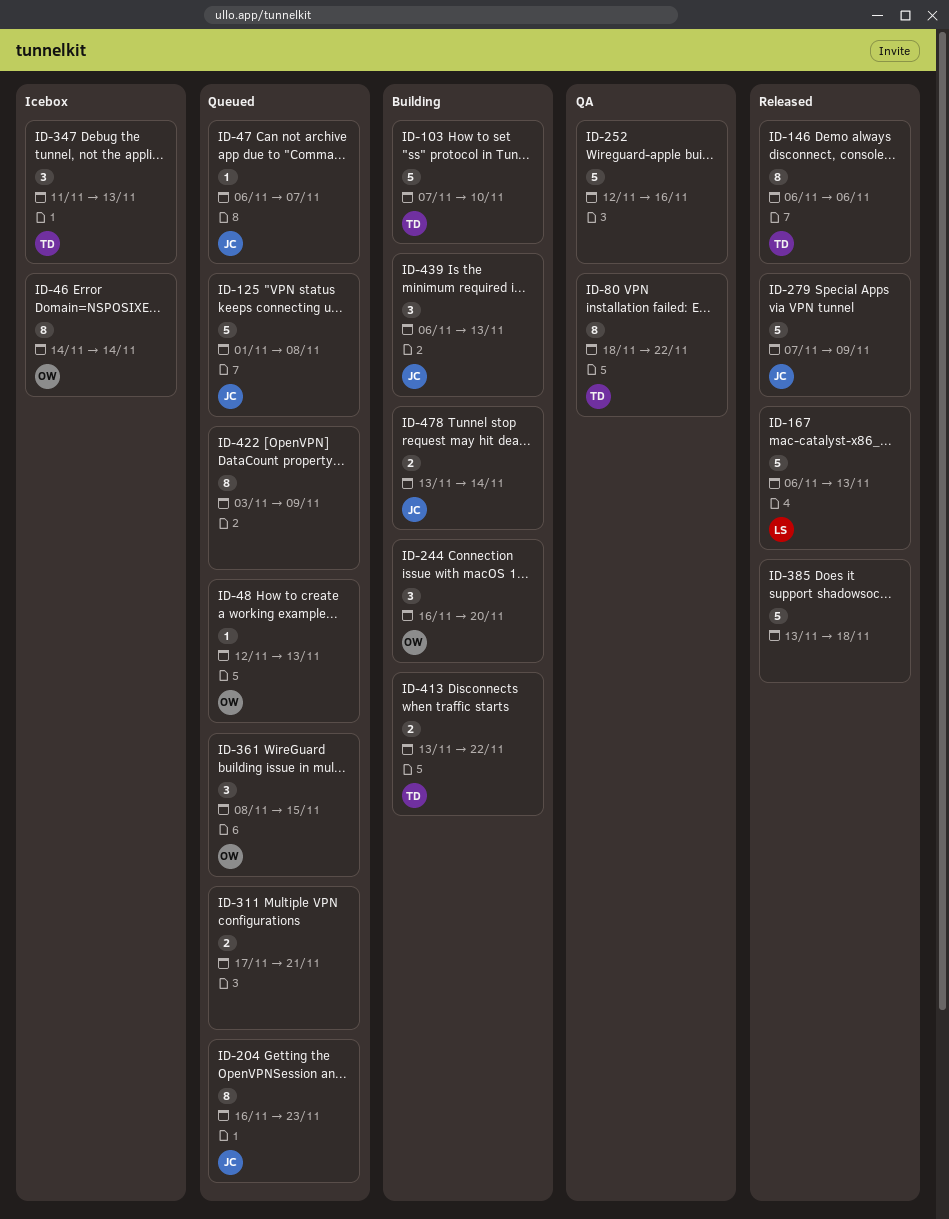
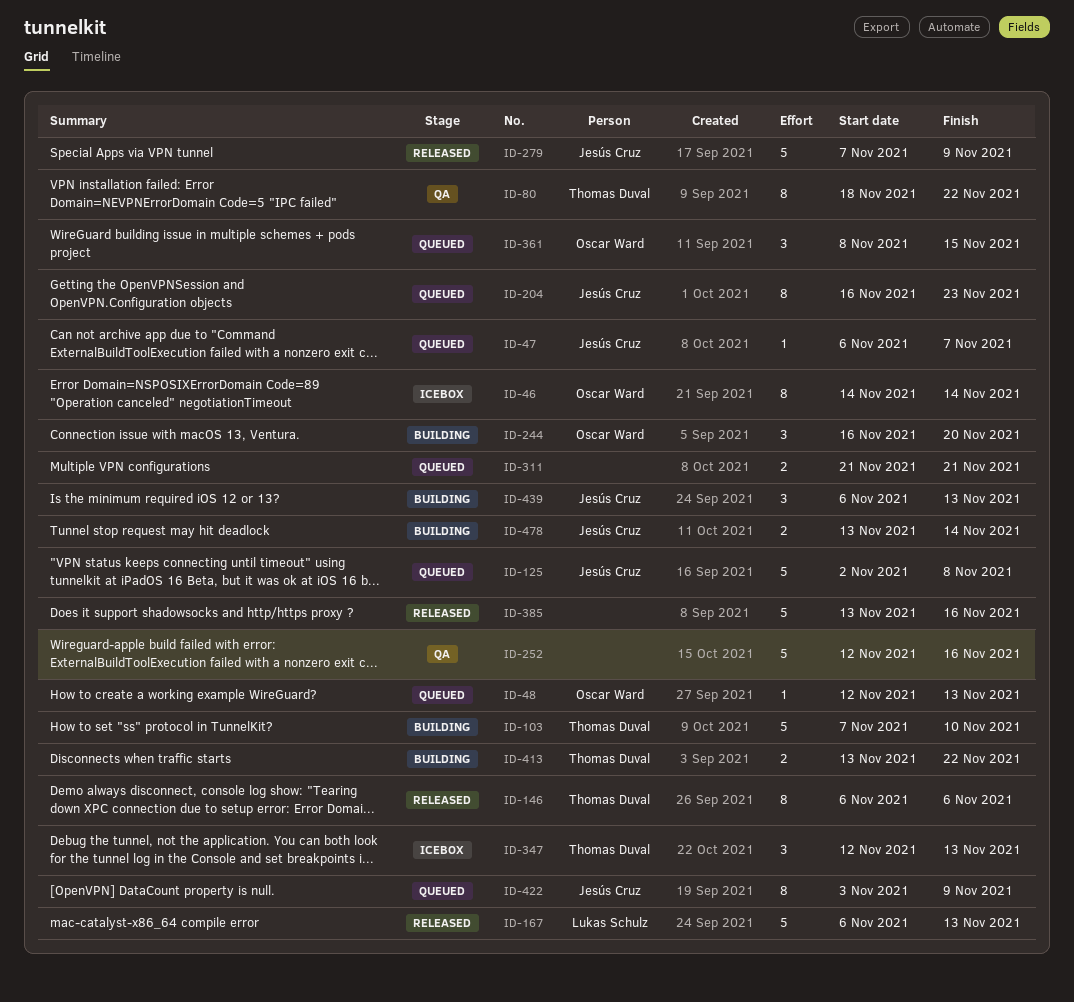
ID-125, start: Nov 1 -> Nov 2
ID-311, start: Nov 17 -> Nov 21
ID-347, start: Nov 11 -> Nov 12
ID-385, due: Nov 18 -> Nov 16
ID-422, owner: none -> Jesús Cruz

